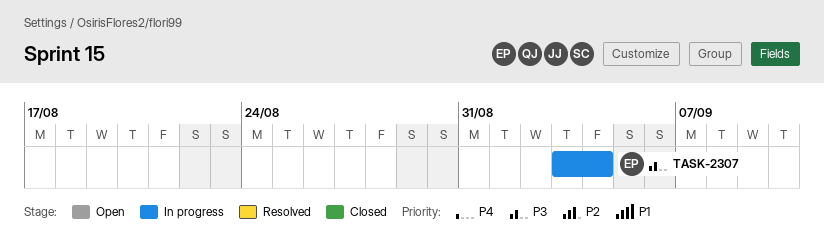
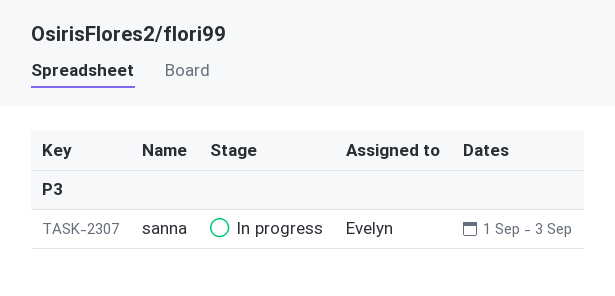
TASK-2307, start: Sep 3 -> Sep 1
TASK-2307, due: Sep 4 -> Sep 3

